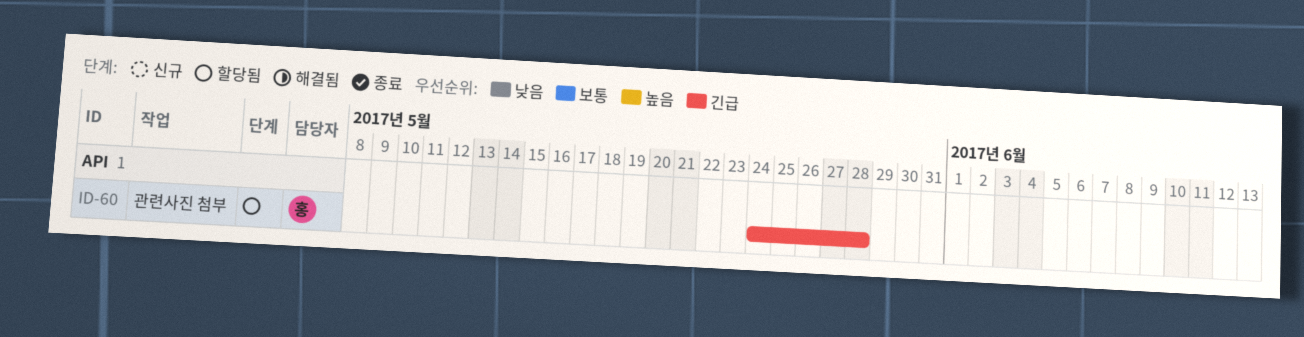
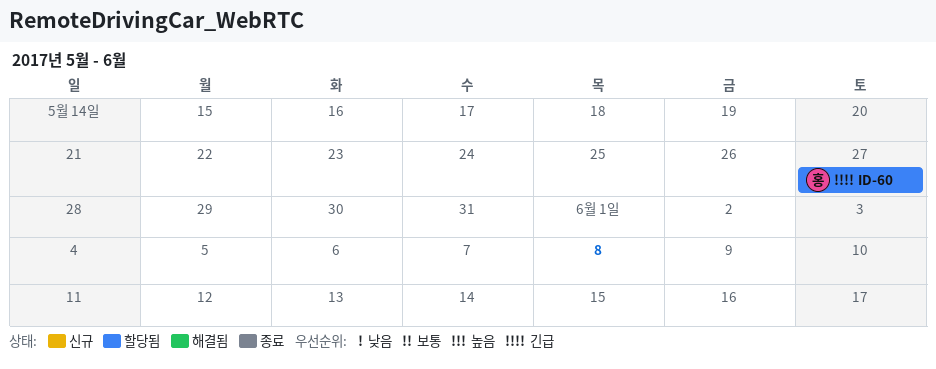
ID-60, start: May 24 -> May 27
ID-60, due: May 28 -> May 27

